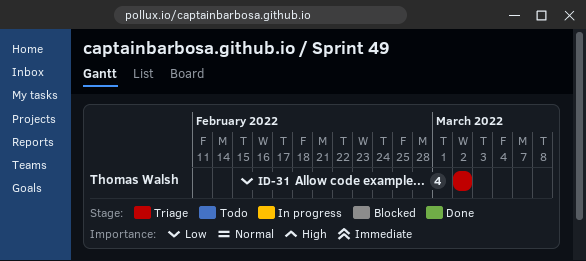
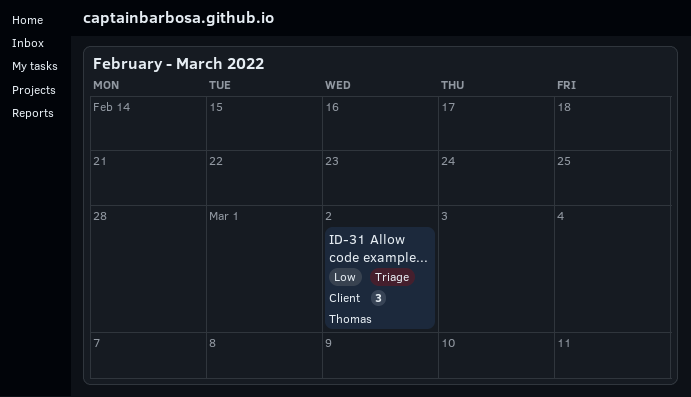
ID-31, estimate: 4 -> 3

